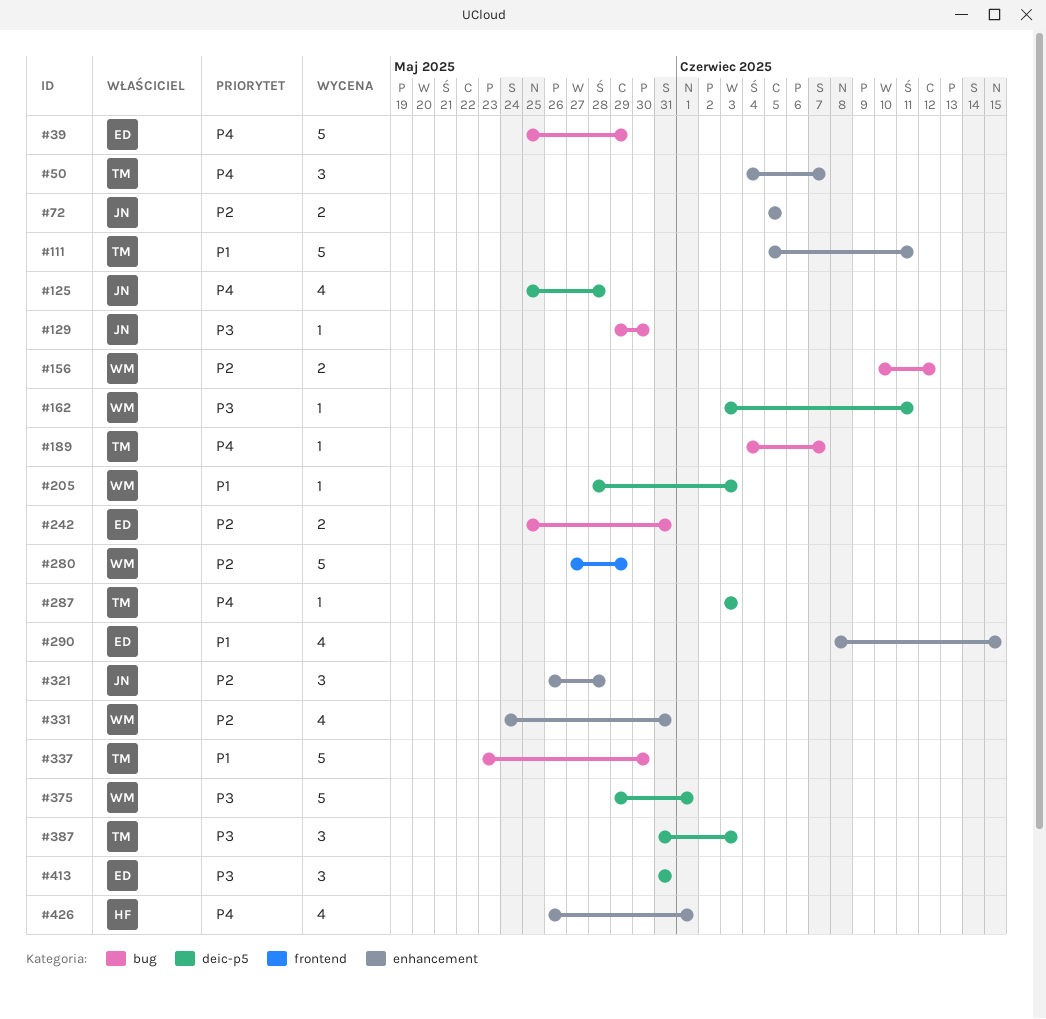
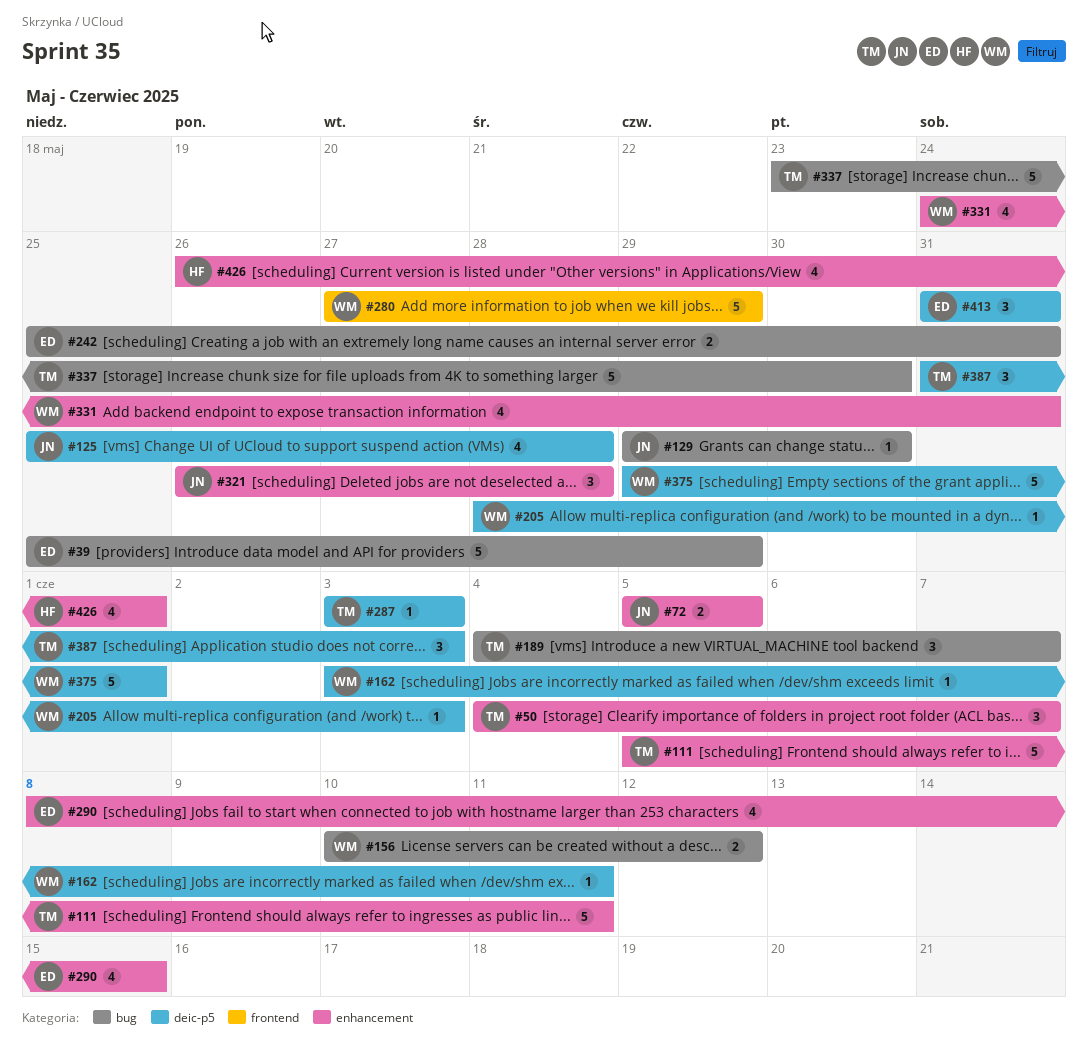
#189, estimate: 1 -> 3

